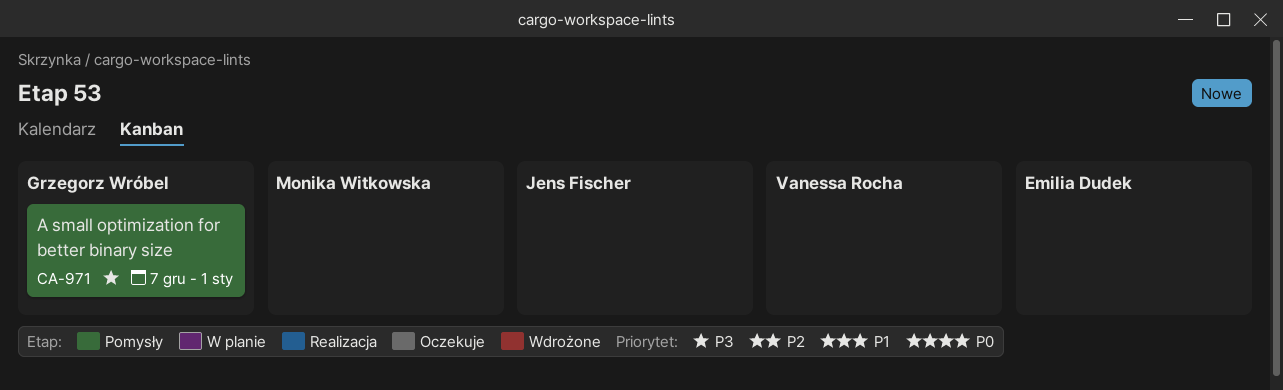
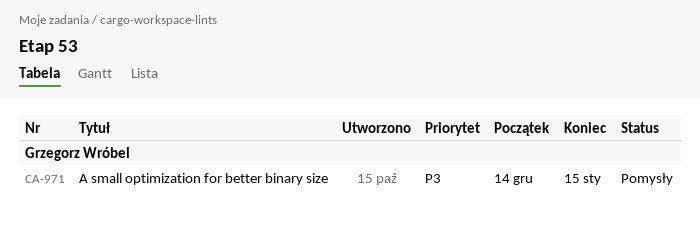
CA-971, start: Dec 7 -> Dec 14
CA-971, due: Jan 1 -> Jan 15

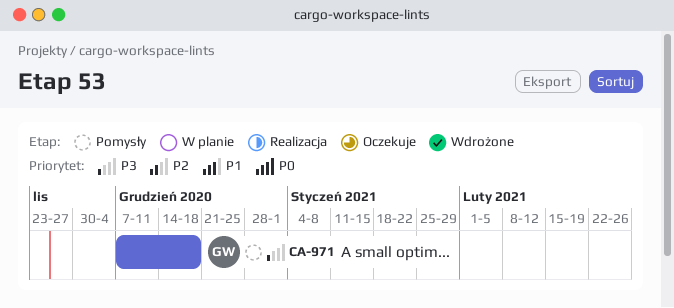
CA-971, start: Dec 14 -> Dec 7
CA-971, due: Jan 15 -> Dec 18

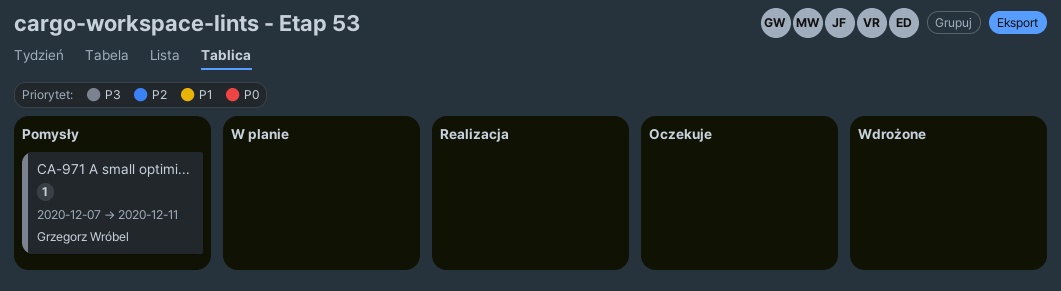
CA-971, due: Dec 18 -> Dec 11

